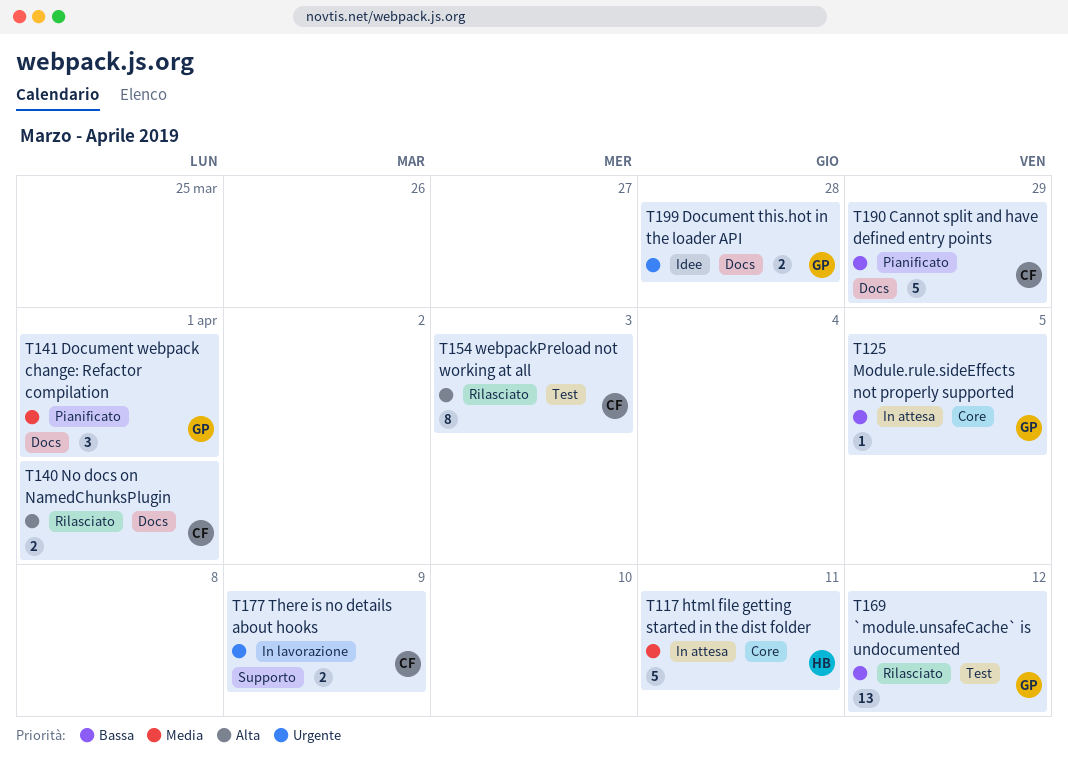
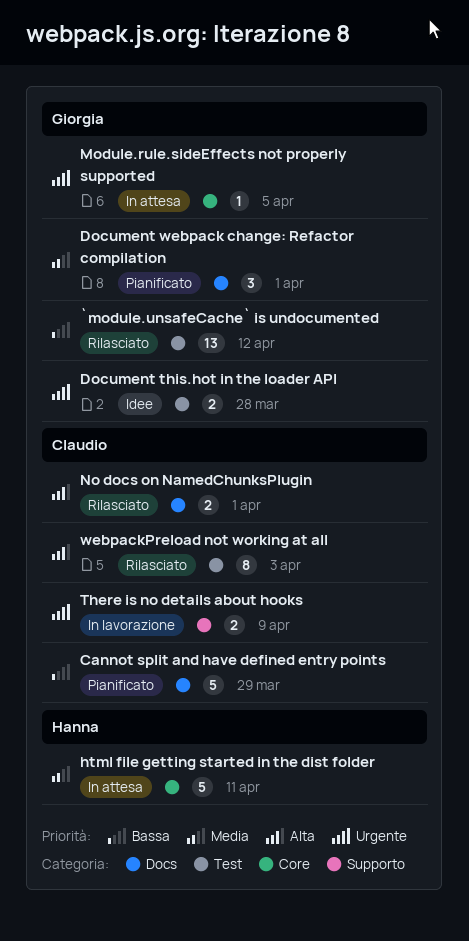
Document this.hot in the loader API, label: Docs -> Test
Module.rule.sideEffects not properly supported, priority: Bassa -> Urgente

